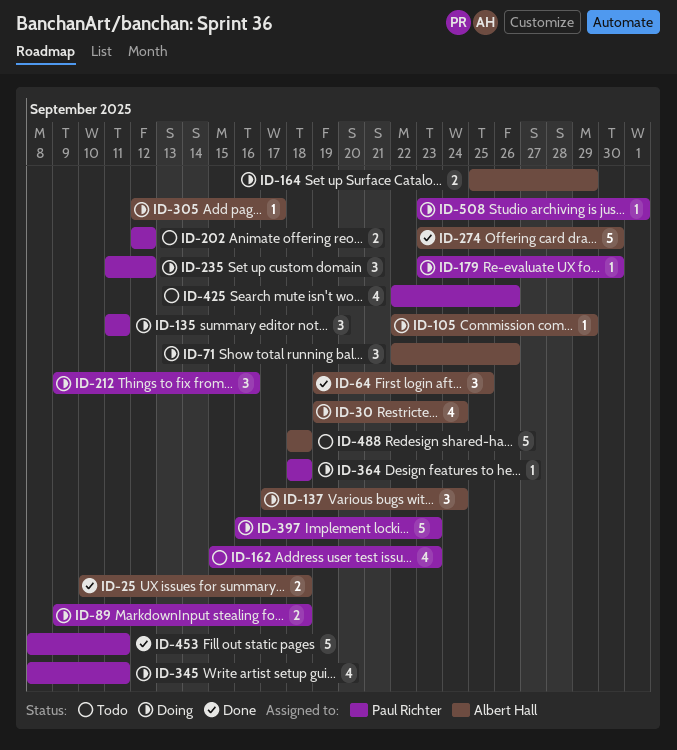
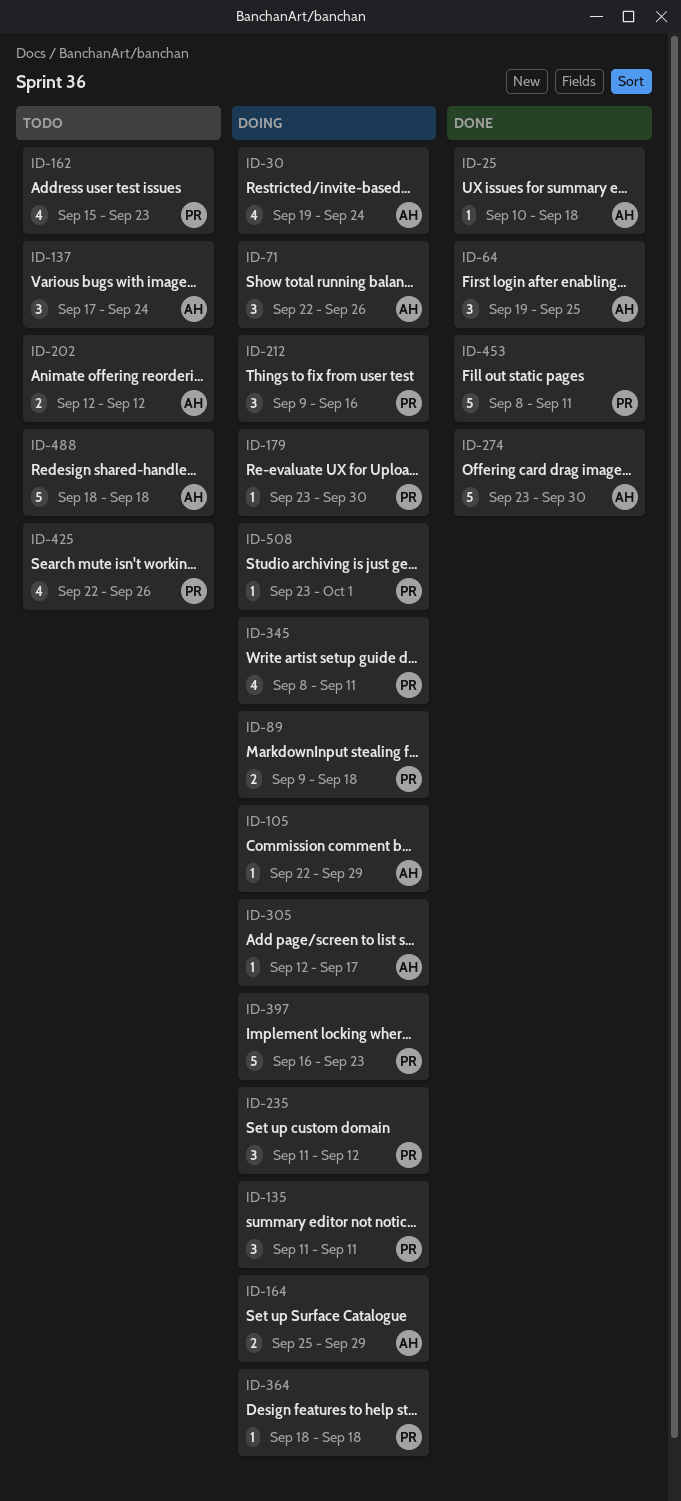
ID-25, estimate: 2 -> 1
ID-137, status: Doing -> Todo
ID-202, owner: Paul Richter -> Albert Hall

